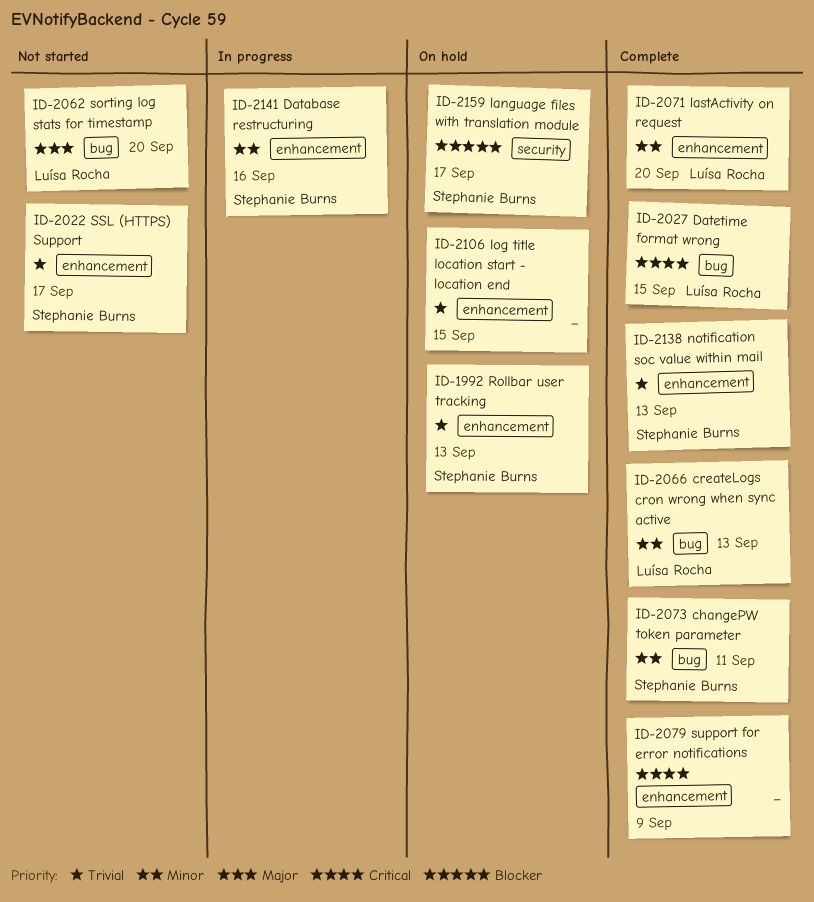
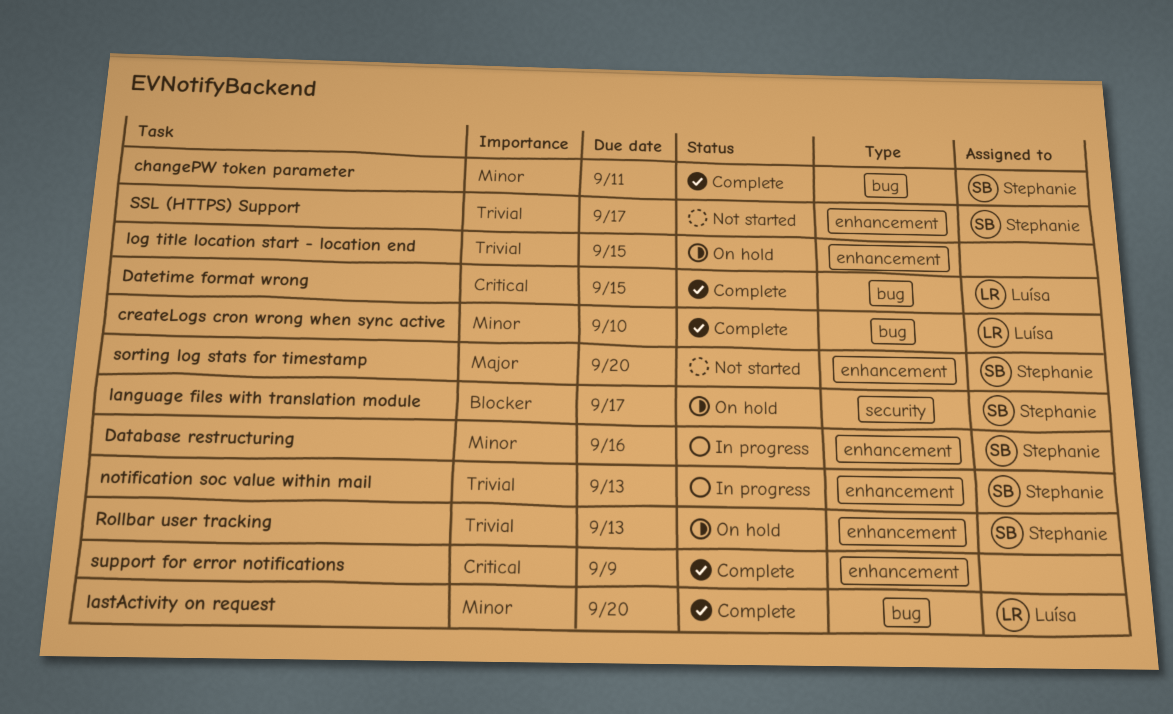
createLogs cron wrong when sync active, due: Sep 13 -> Sep 10
lastActivity on request, label: enhancement -> bug
notification soc value within mail, status: Complete -> In progress
sorting log stats for timestamp, owner: Luísa Rocha -> Stephanie Burns
sorting log stats for timestamp, label: bug -> enhancement

